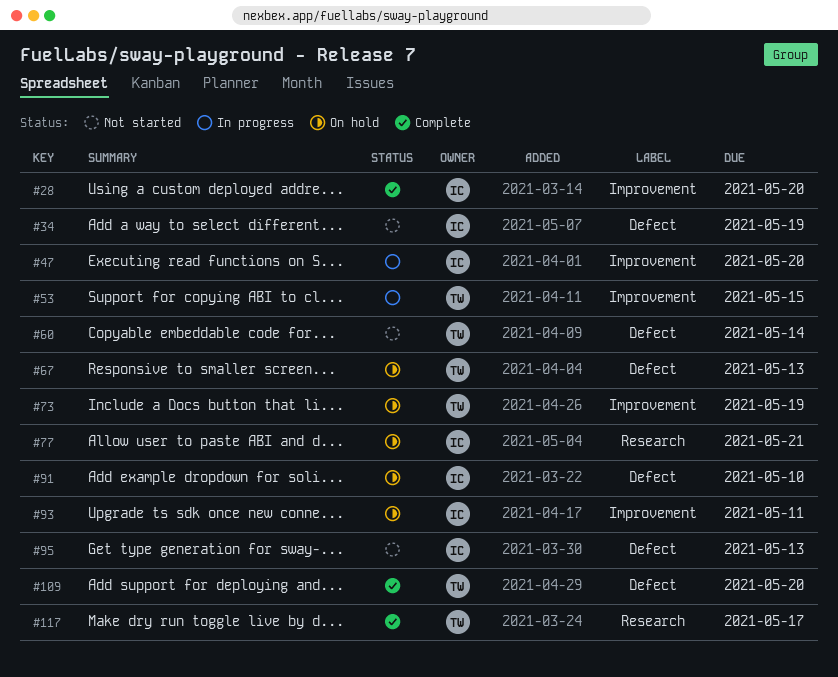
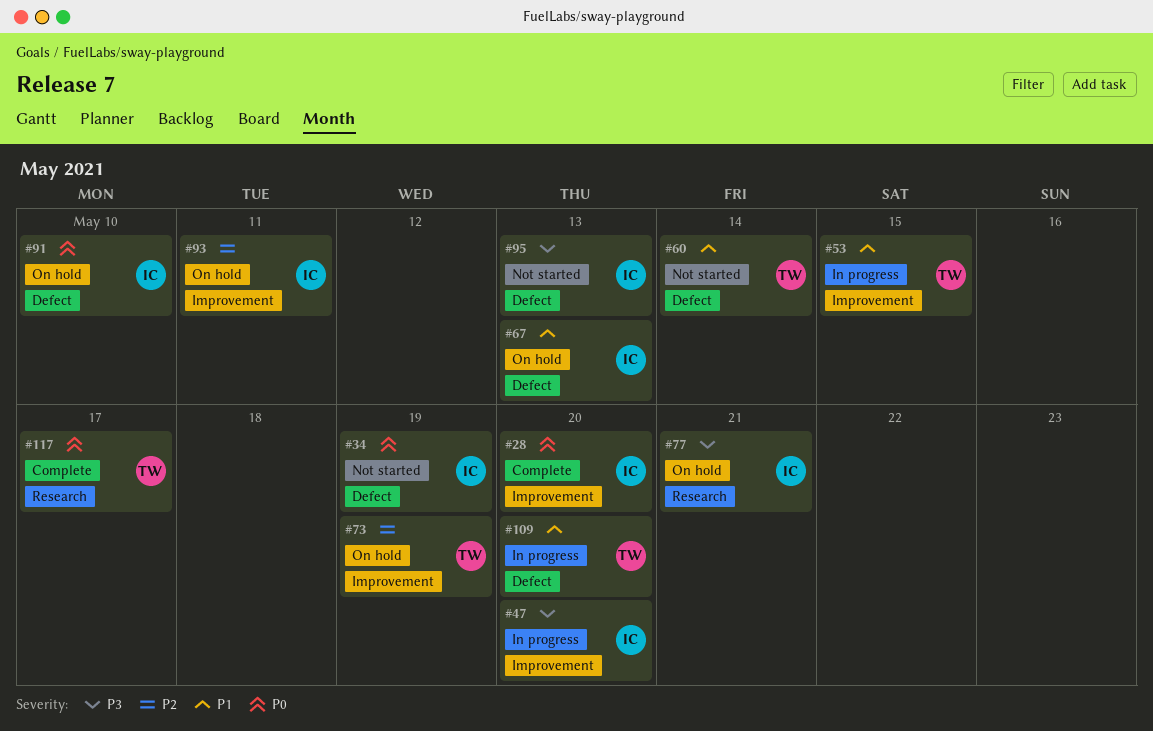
#67, owner: TW -> IC
#109, status: Complete -> In progress

